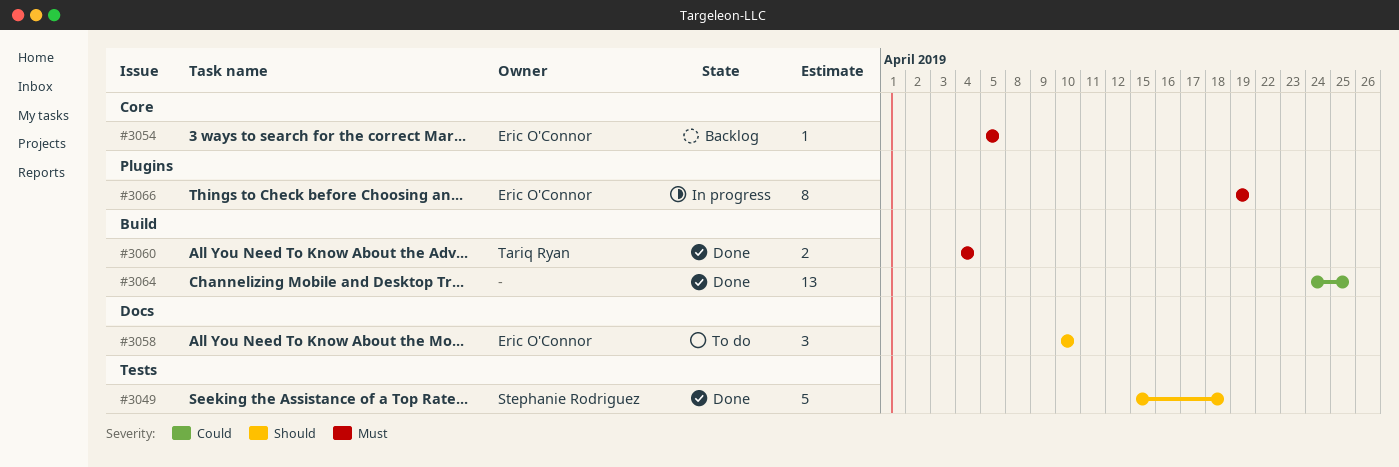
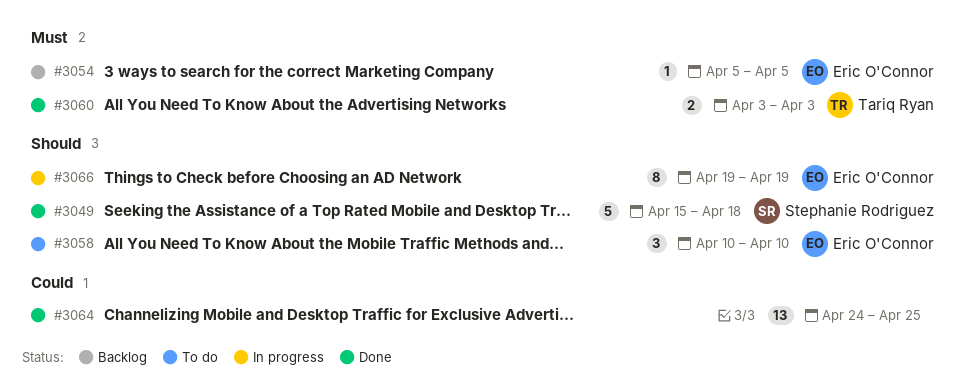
#3060, start: Apr 4 -> Apr 3
#3060, due: Apr 4 -> Apr 3
#3066, priority: Must -> Should

